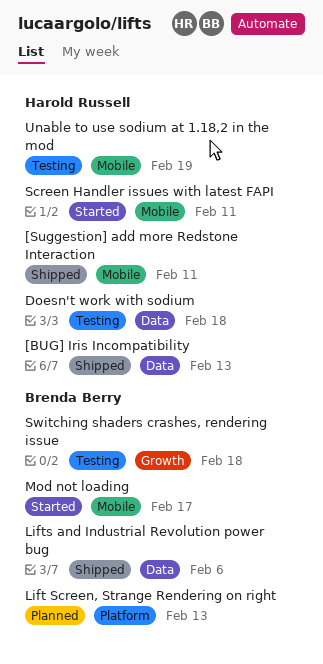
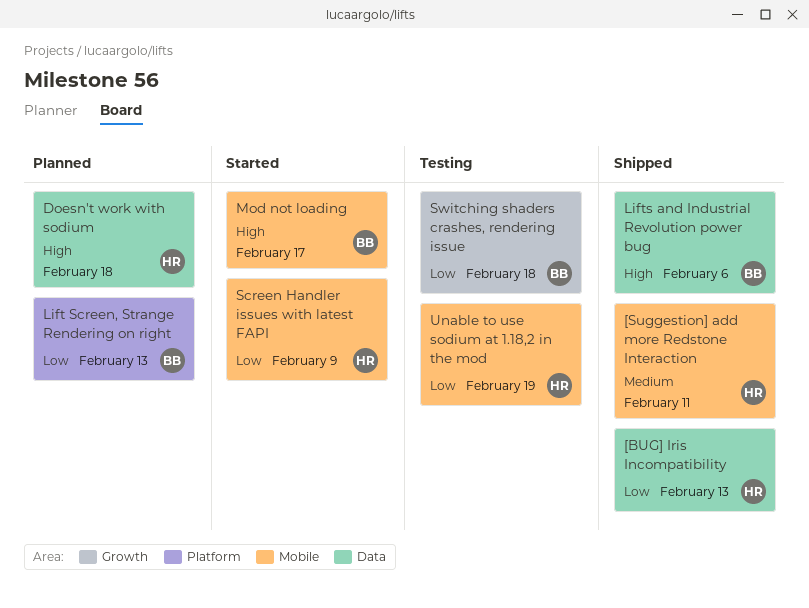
Doesn't work with sodium, status: Testing -> Planned
Screen Handler issues with latest FAPI, due: Feb 11 -> Feb 9

